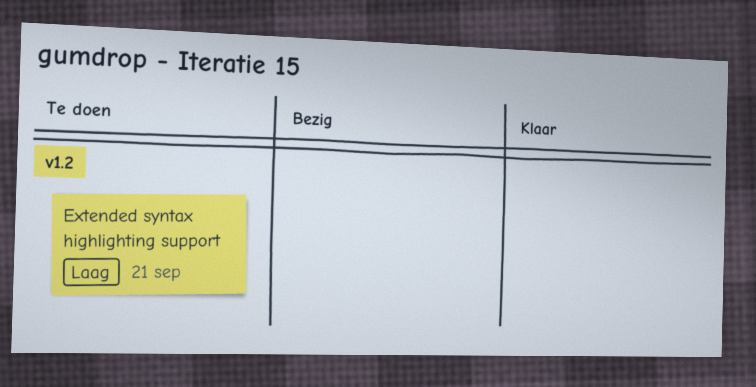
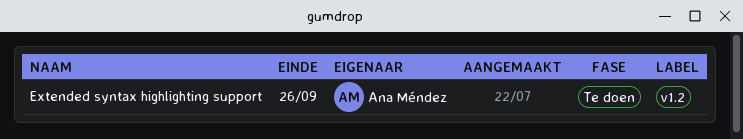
Extended syntax highlighting support, due: Sep 21 -> Sep 26

